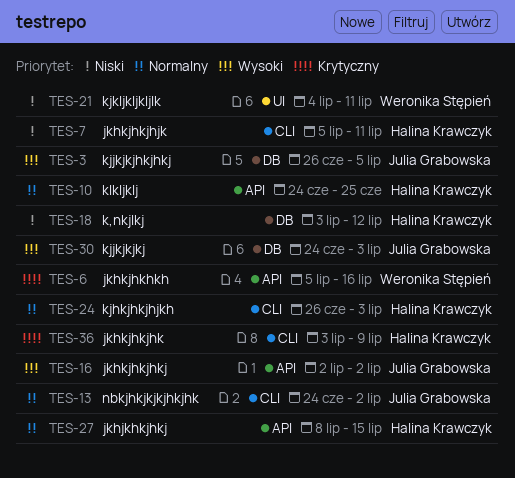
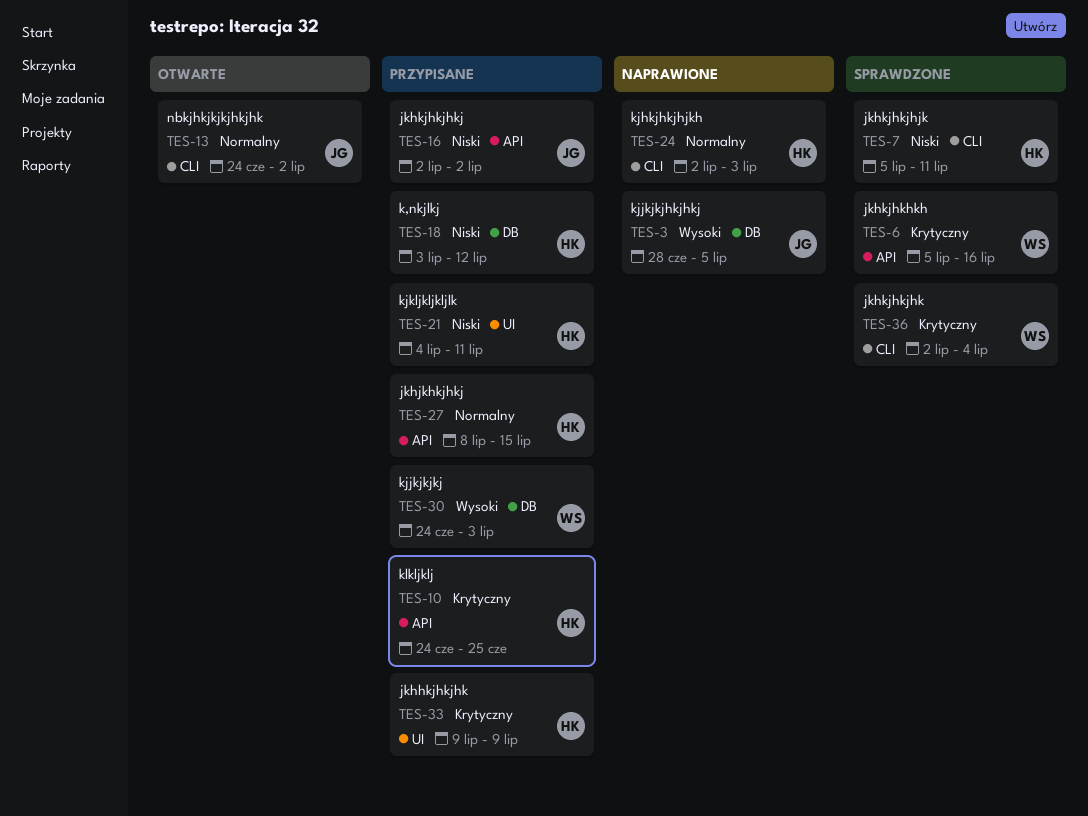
TES-3, start: Jun 26 -> Jun 28
TES-10, priority: Normalny -> Krytyczny
TES-16, priority: Wysoki -> Niski
TES-21, owner: Weronika Stępień -> Halina Krawczyk
TES-24, start: Jun 26 -> Jul 2
TES-30, owner: Julia Grabowska -> Weronika Stępień
TES-33: none -> present
TES-36, owner: Halina Krawczyk -> Weronika Stępień
TES-36, start: Jul 3 -> Jul 2
TES-36, due: Jul 9 -> Jul 4

